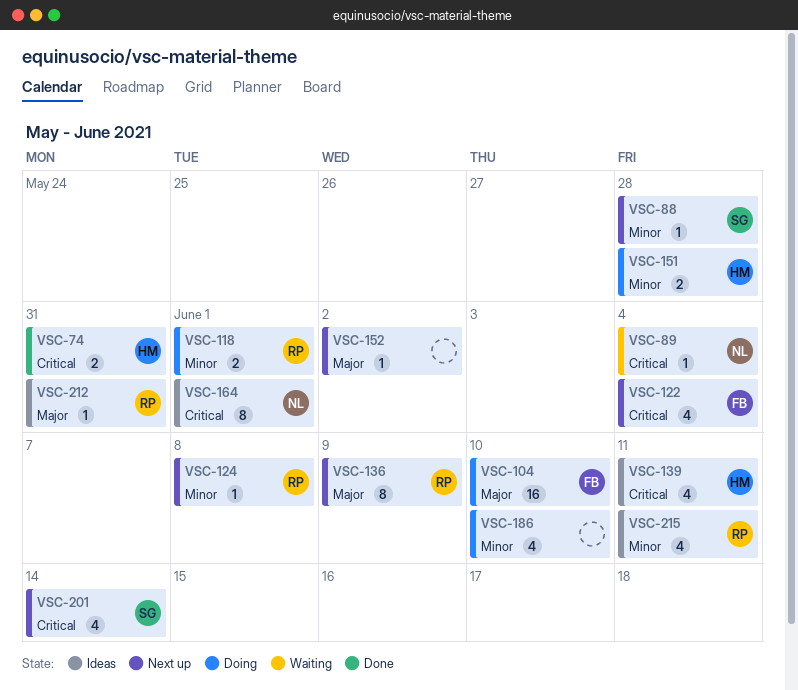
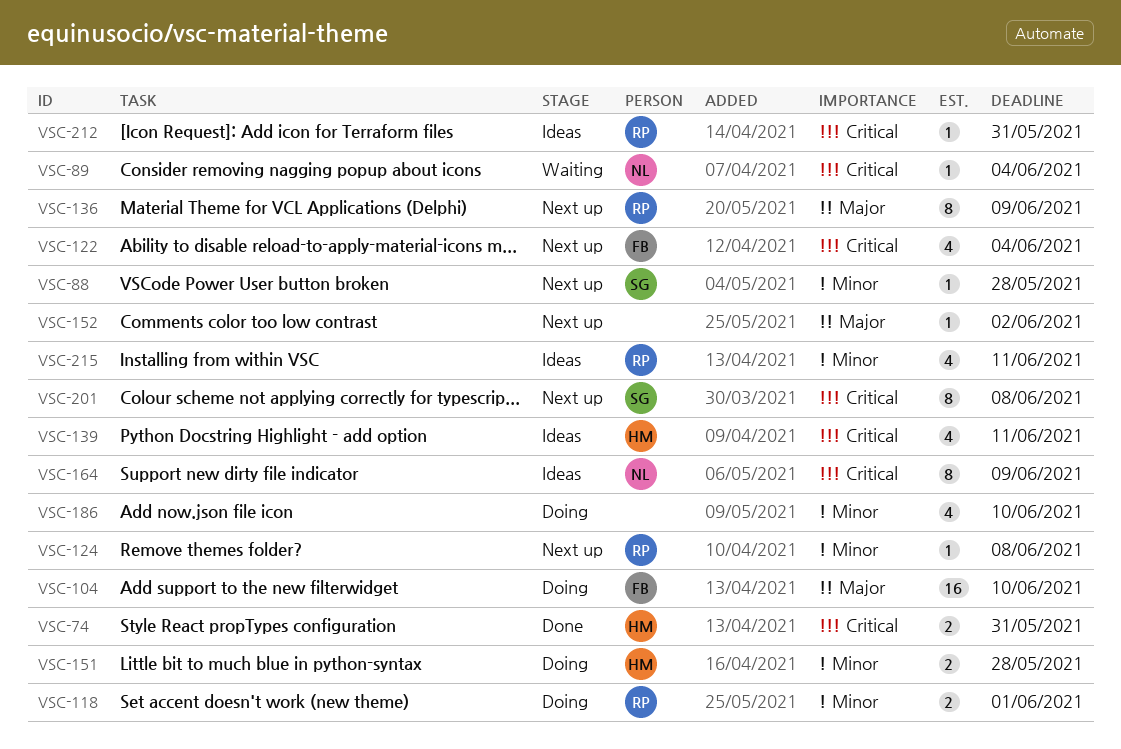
VSC-164, due: Jun 1 -> Jun 9
VSC-201, estimate: 4 -> 8
VSC-201, due: Jun 14 -> Jun 8
VSC-212, priority: Major -> Critical

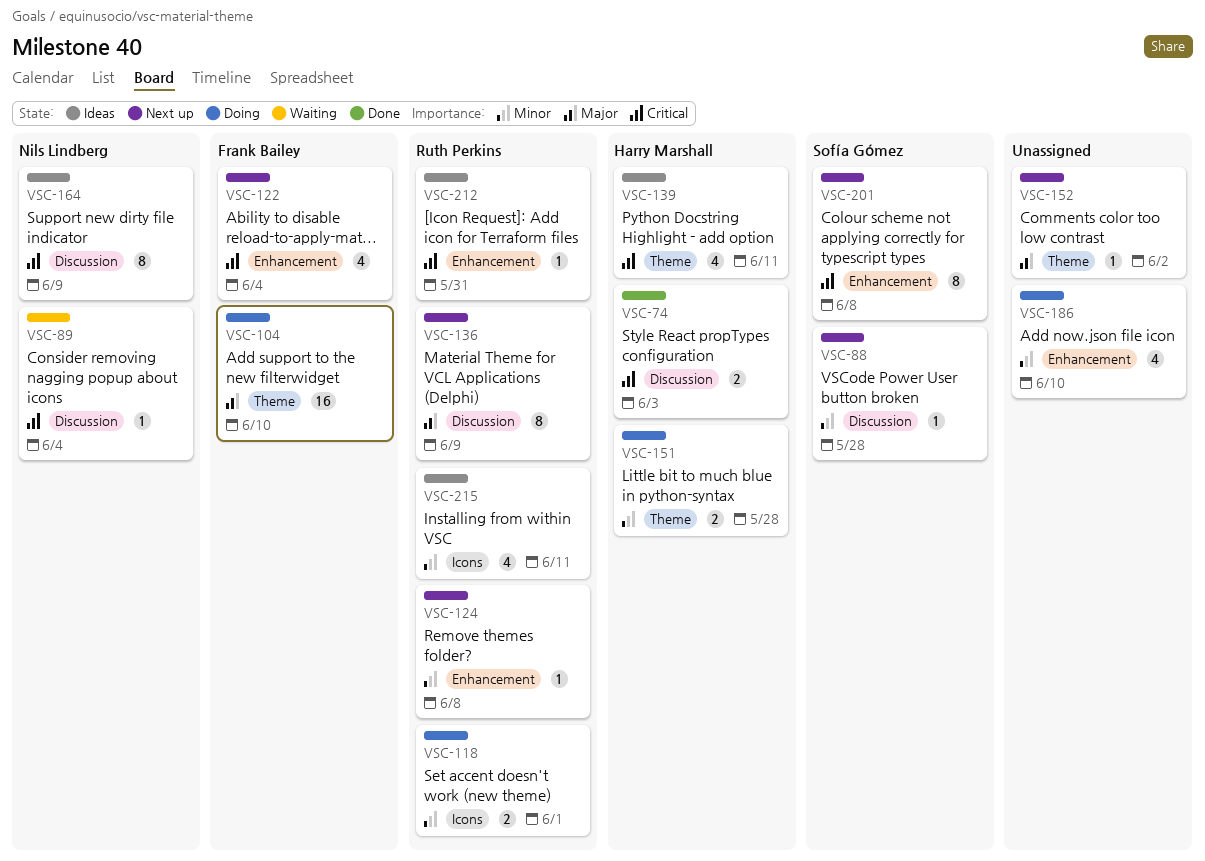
VSC-74, due: May 31 -> Jun 3

